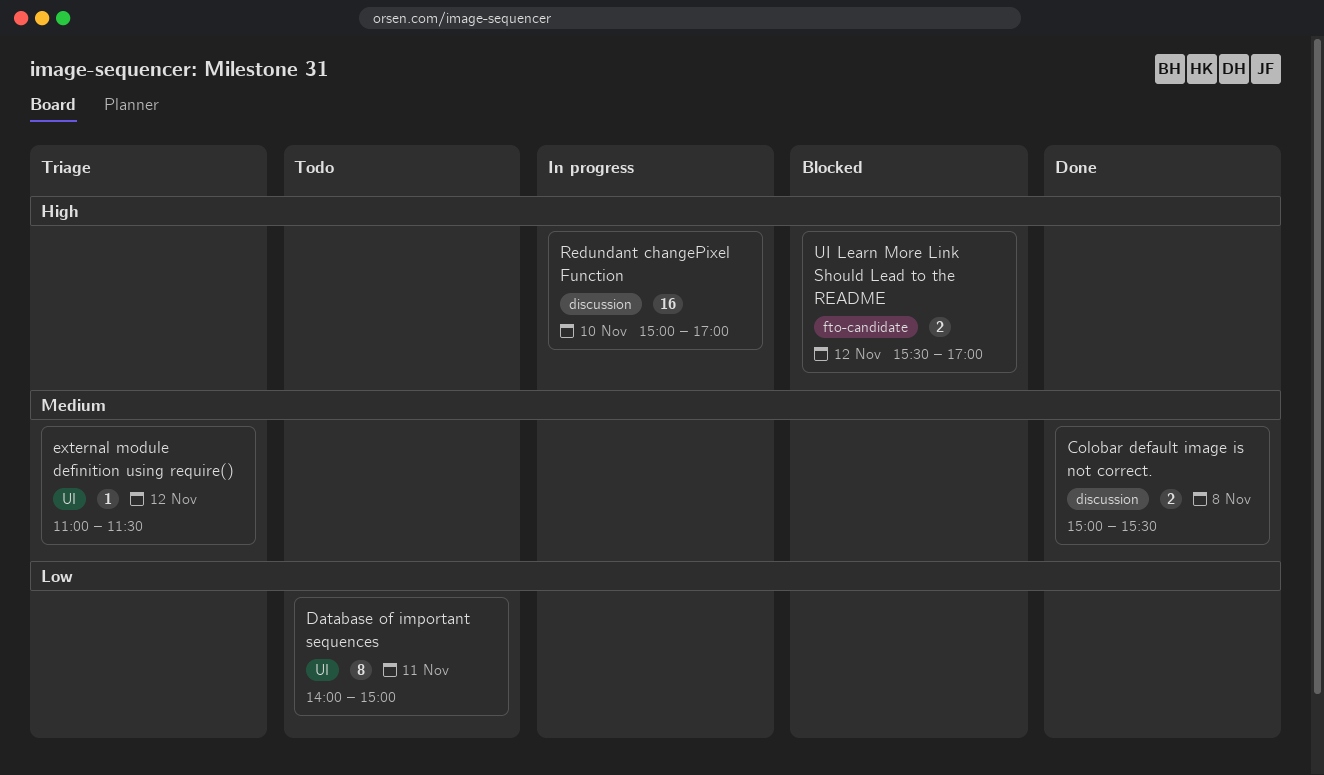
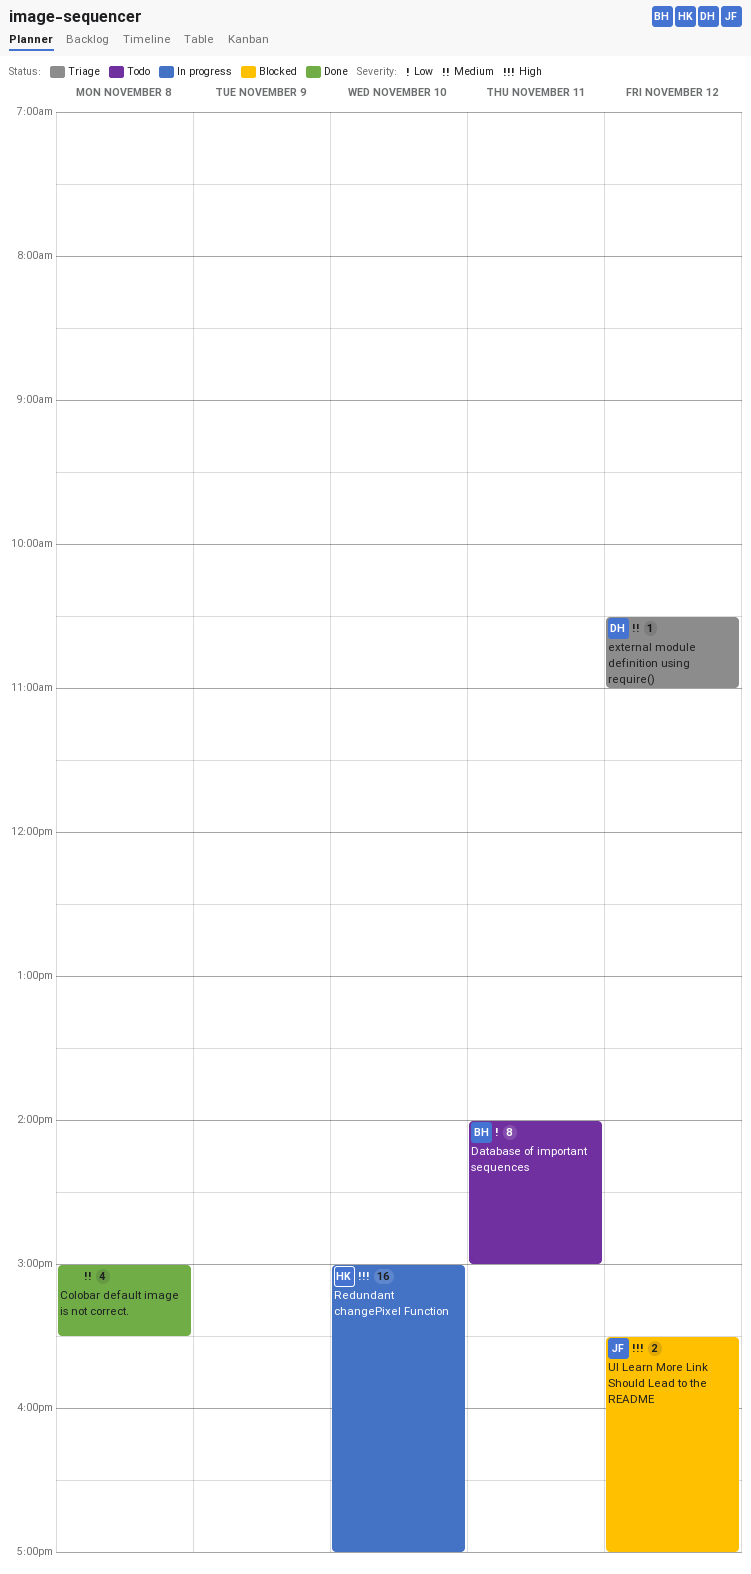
Colobar default image is not correct., estimate: 2 -> 4
external module definition using require(), begins: 11:00 -> 10:30
external module definition using require(), ends: 11:30 -> 11:00

